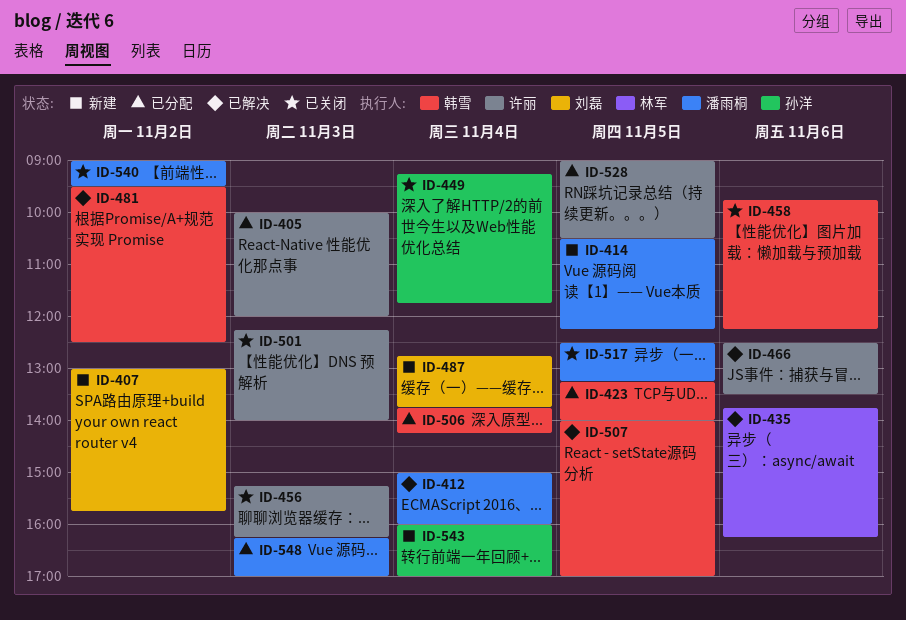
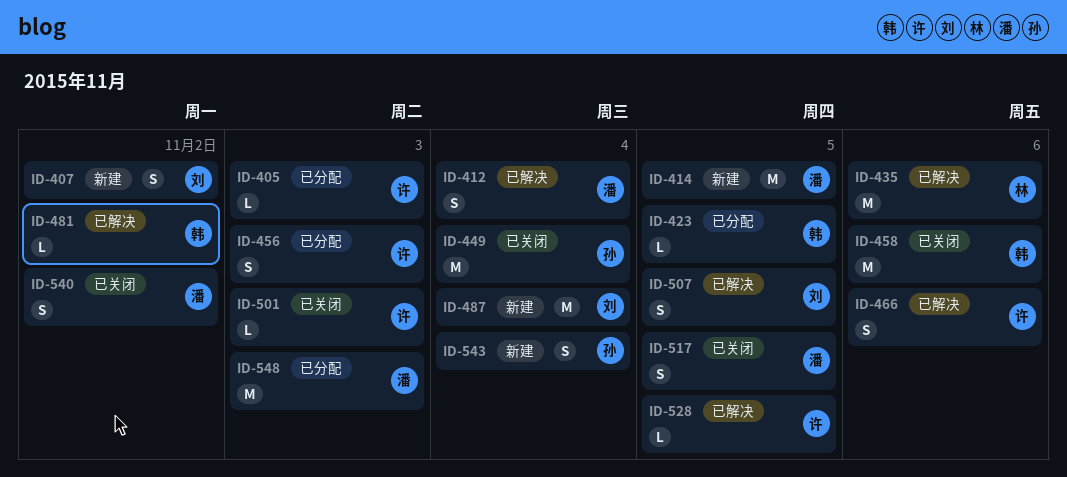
ID-456, status: 已关闭 -> 已分配
ID-506: present -> none
ID-507, owner: 韩雪 -> 刘磊
ID-528, status: 已分配 -> 已解决

